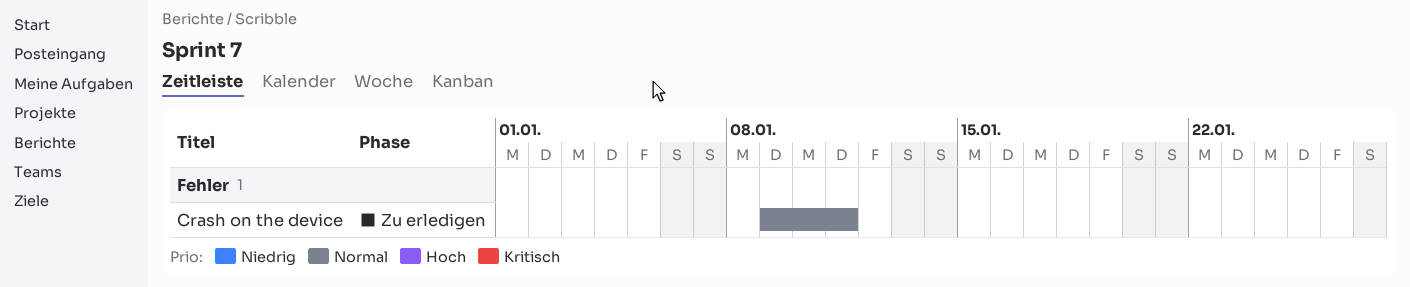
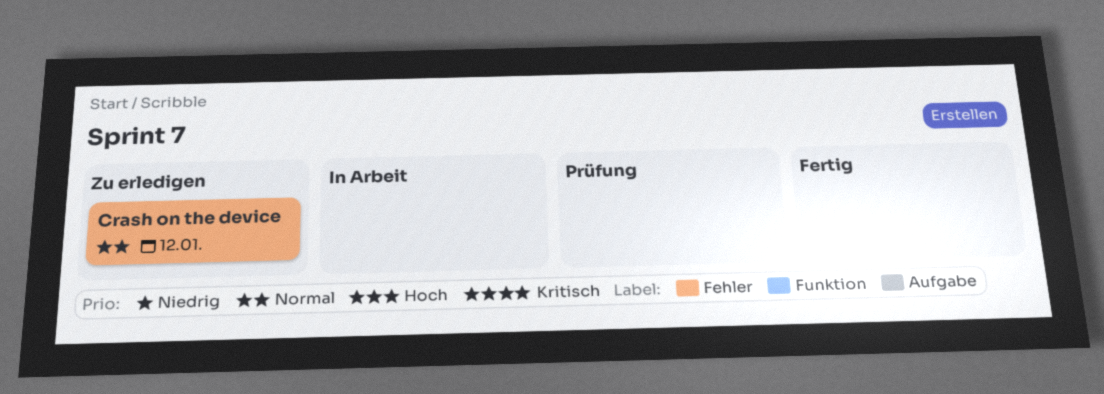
Crash on the device, due: Jan 11 -> Jan 12

